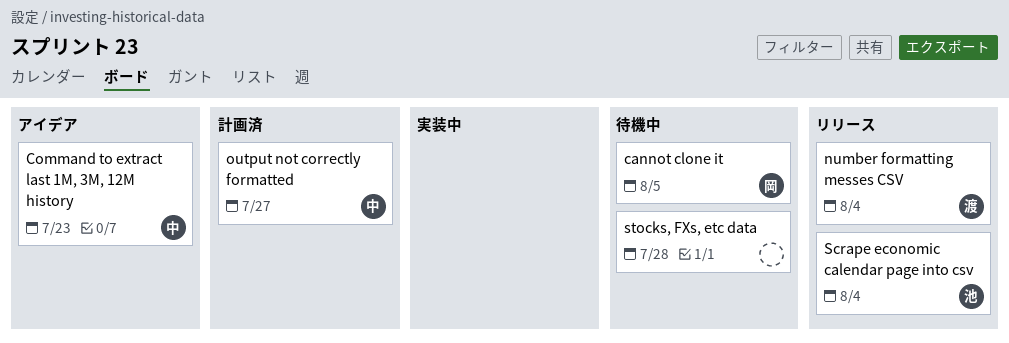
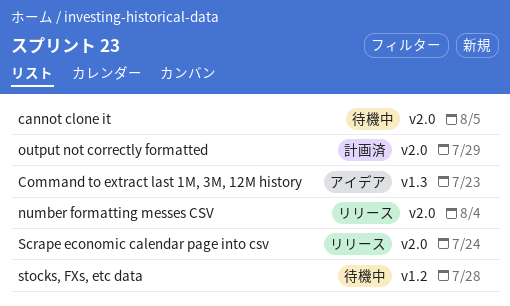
output not correctly formatted, due: Jul 27 -> Jul 29
Scrape economic calendar page into csv, due: Aug 4 -> Jul 24

